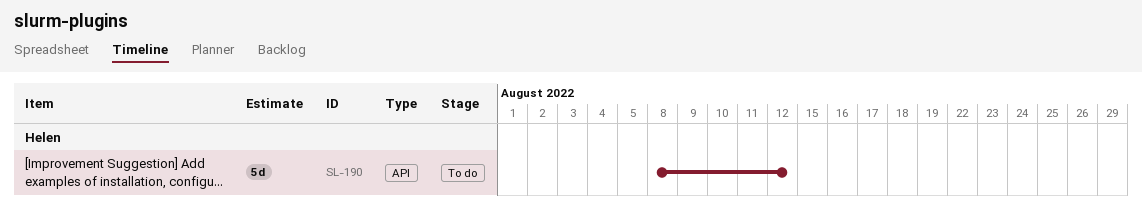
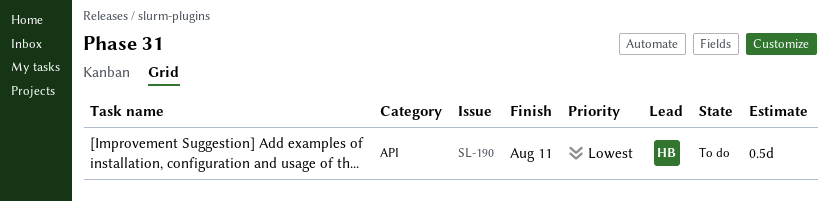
SL-190, estimate: 5d -> 0.5d
SL-190, due: Aug 12 -> Aug 11

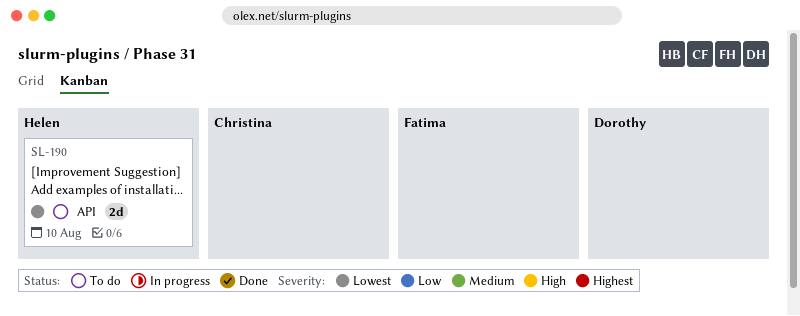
SL-190, estimate: 0.5d -> 2d
SL-190, due: Aug 11 -> Aug 10

